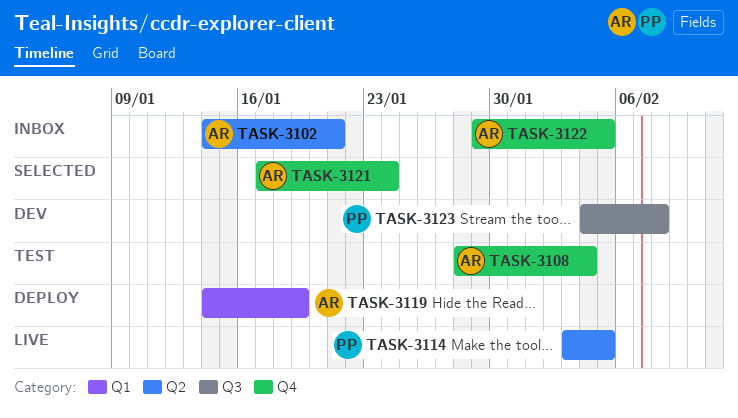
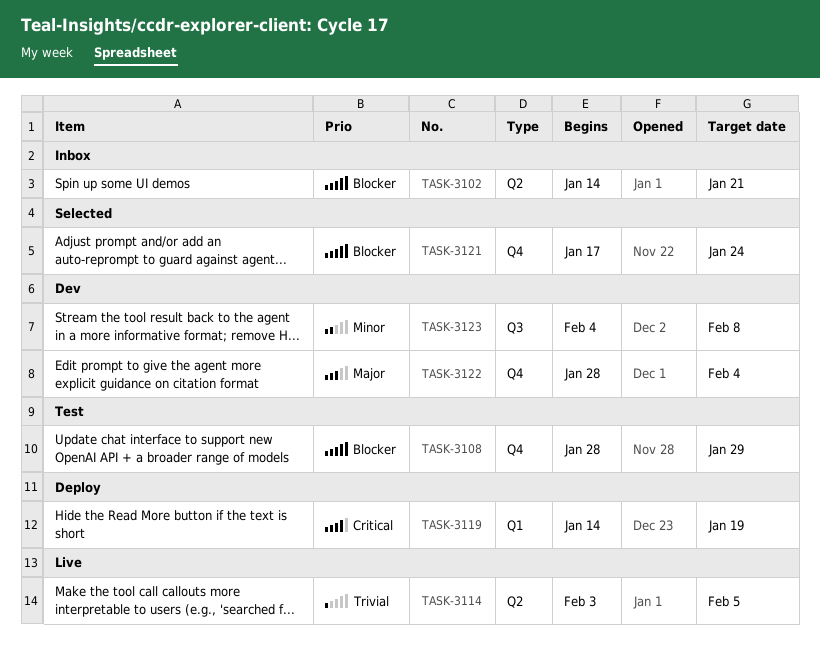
TASK-3108, due: Feb 4 -> Jan 29
TASK-3122, status: Inbox -> Dev
TASK-3122, start: Jan 29 -> Jan 28
TASK-3122, due: Feb 5 -> Feb 4

